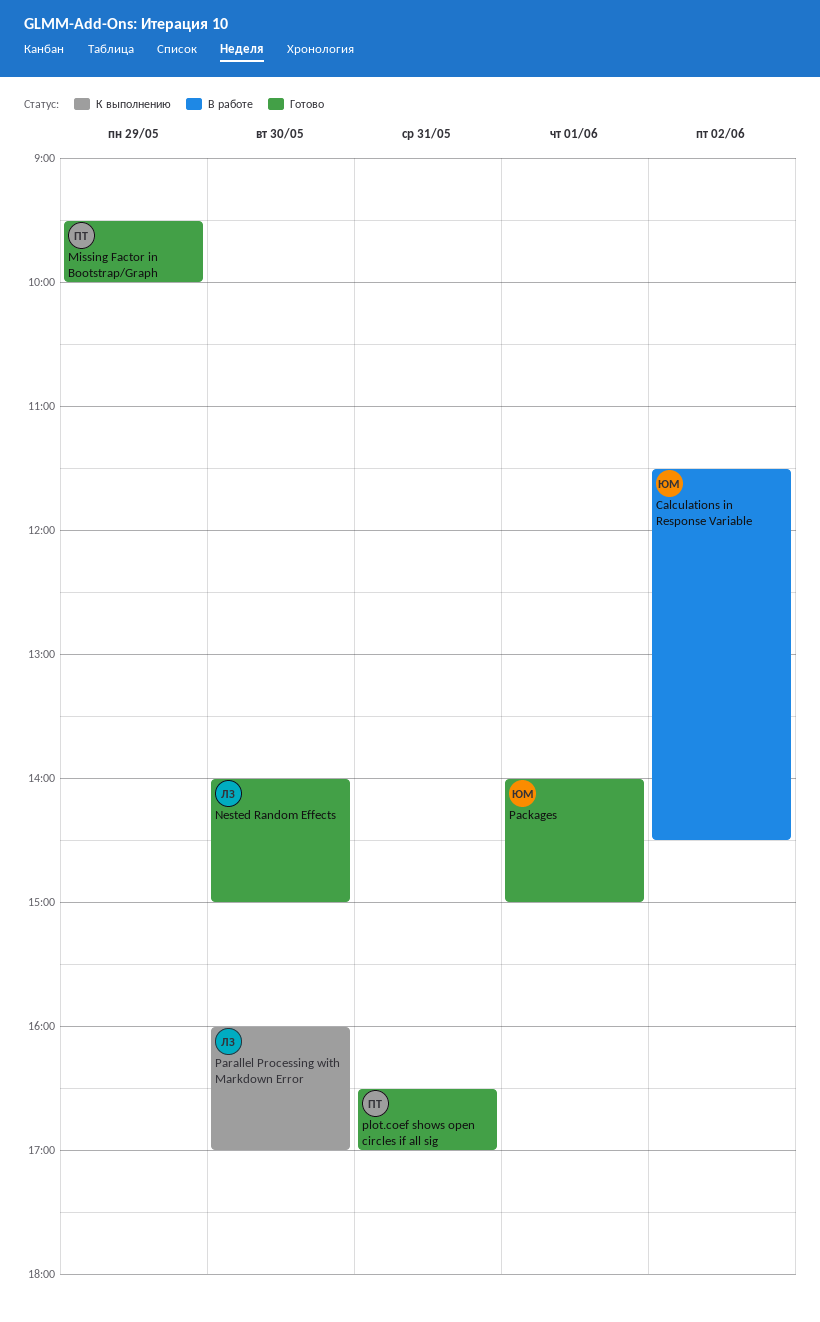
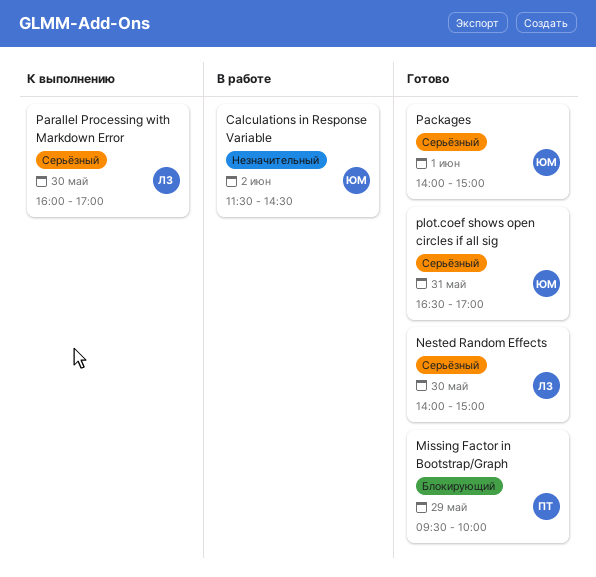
plot.coef shows open circles if all sig, owner: ПТ -> ЮМ

